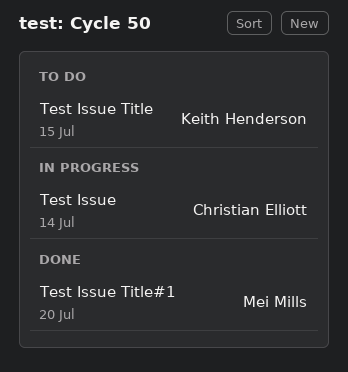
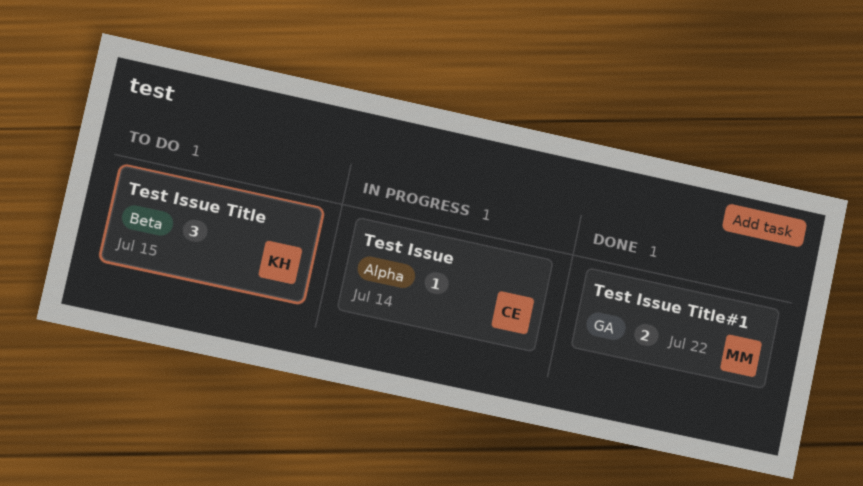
Test Issue Title#1, due: Jul 20 -> Jul 22

